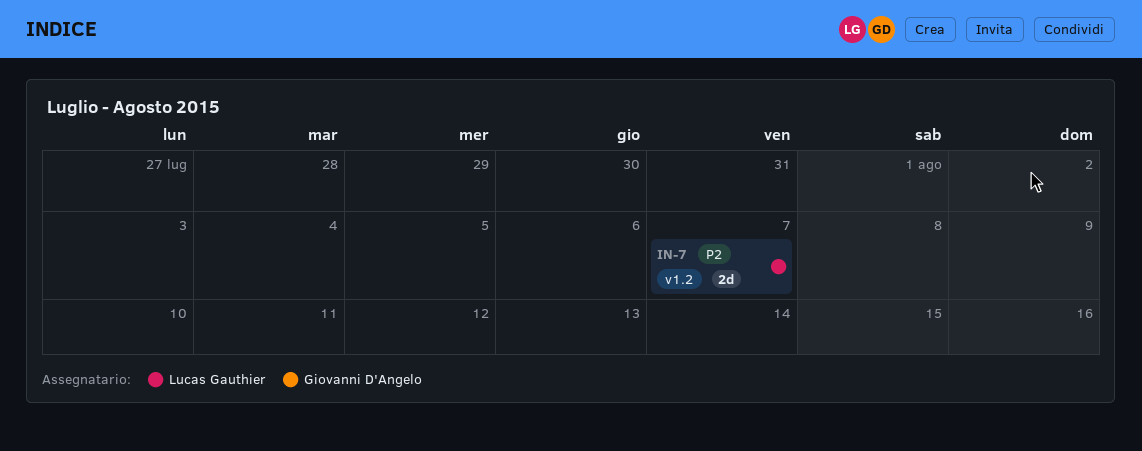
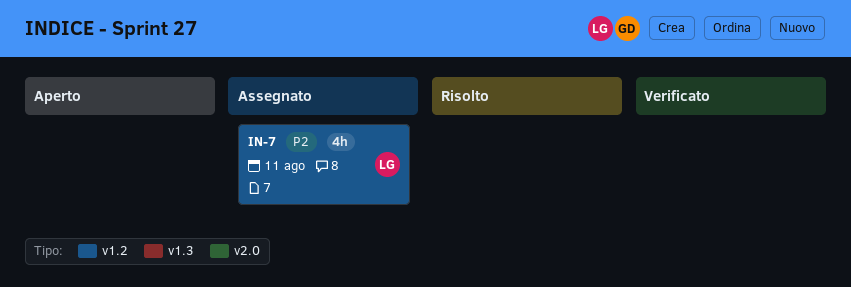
IN-7, estimate: 2d -> 4h
IN-7, due: Aug 7 -> Aug 11

